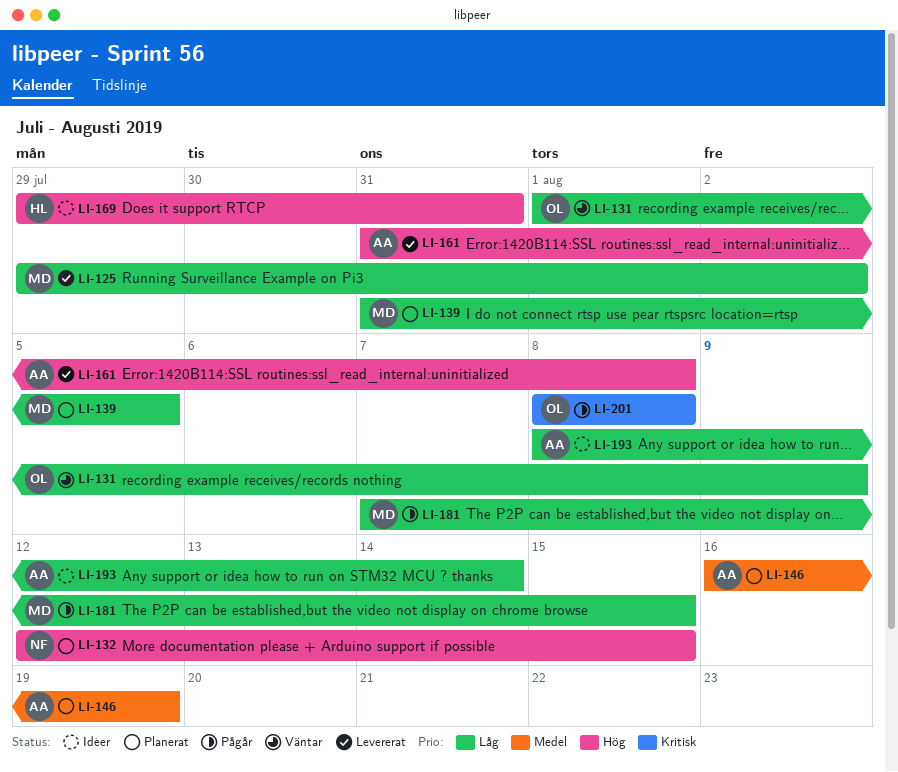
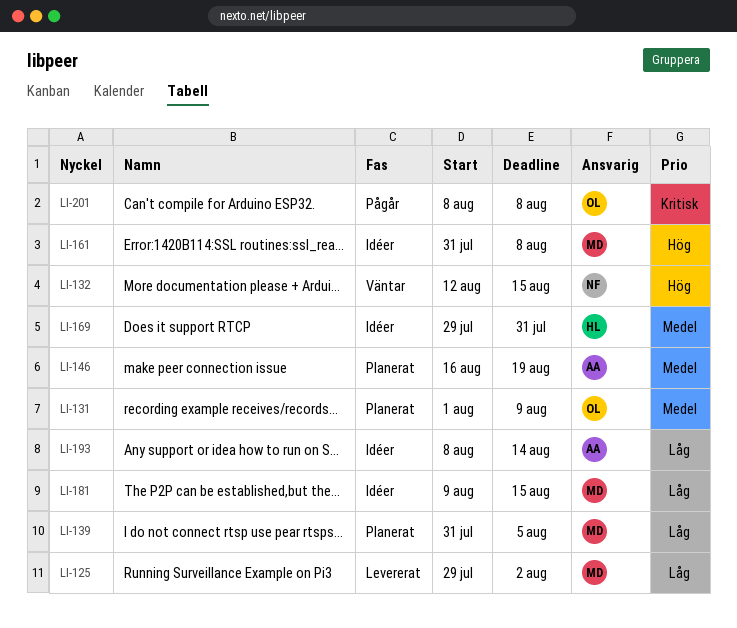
LI-131, status: Väntar -> Planerat
LI-131, priority: Låg -> Medel
LI-132, status: Planerat -> Väntar
LI-161, status: Levererat -> Idéer
LI-161, owner: AA -> MD
LI-169, priority: Hög -> Medel
LI-181, status: Pågår -> Idéer
LI-181, start: Aug 7 -> Aug 9

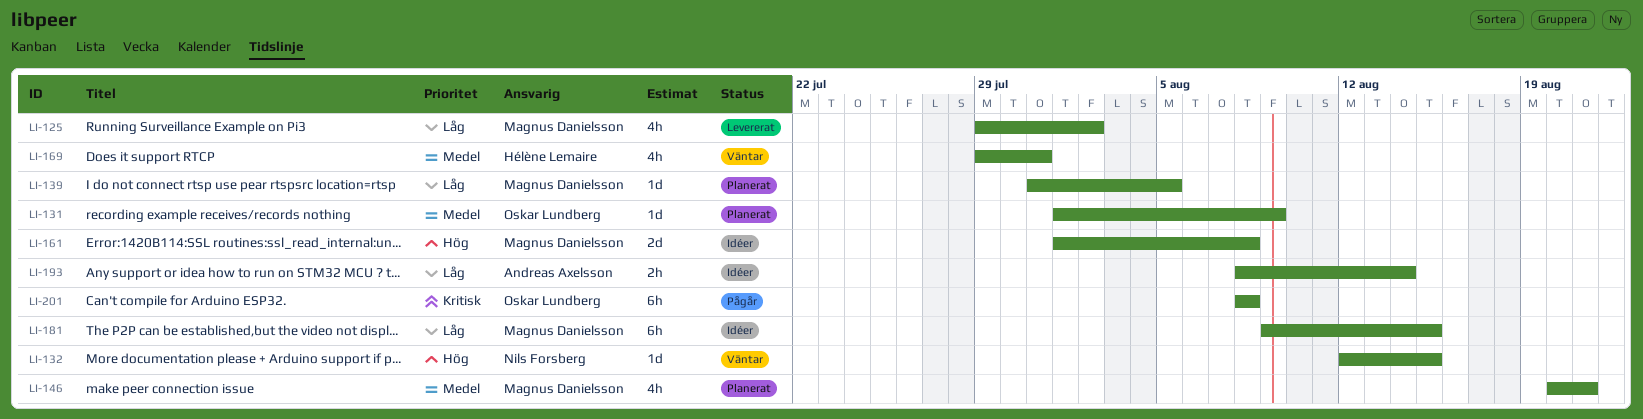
LI-146, owner: Andreas Axelsson -> Magnus Danielsson
LI-146, start: Aug 16 -> Aug 20
LI-146, due: Aug 19 -> Aug 21
LI-161, start: Jul 31 -> Aug 1
LI-169, status: Idéer -> Väntar

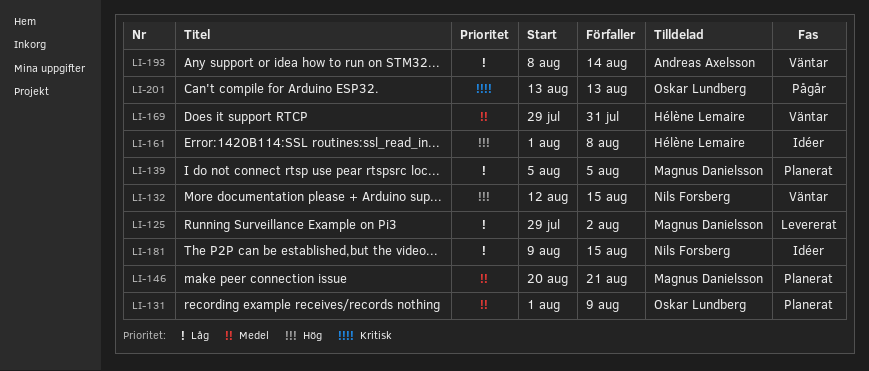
LI-139, start: Jul 31 -> Aug 5
LI-161, owner: Magnus Danielsson -> Hélène Lemaire
LI-181, owner: Magnus Danielsson -> Nils Forsberg
LI-193, status: Idéer -> Väntar
LI-201, start: Aug 8 -> Aug 13
LI-201, due: Aug 8 -> Aug 13

